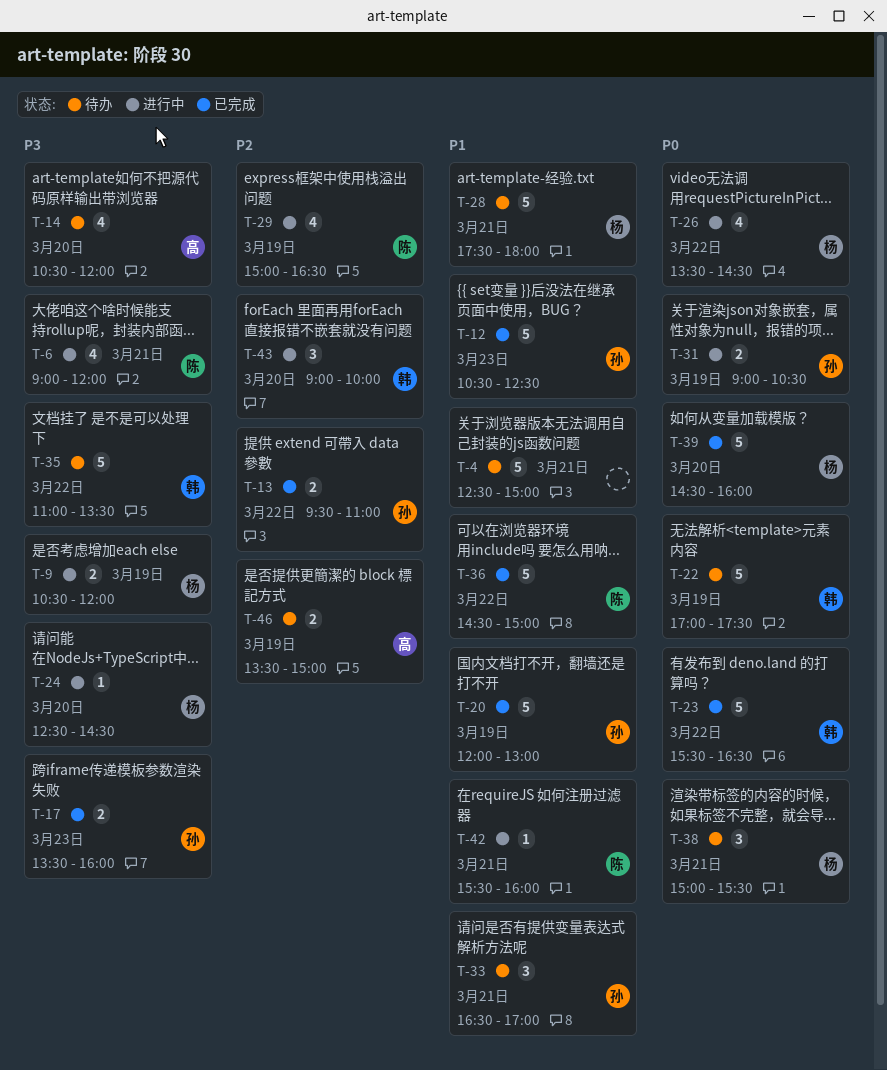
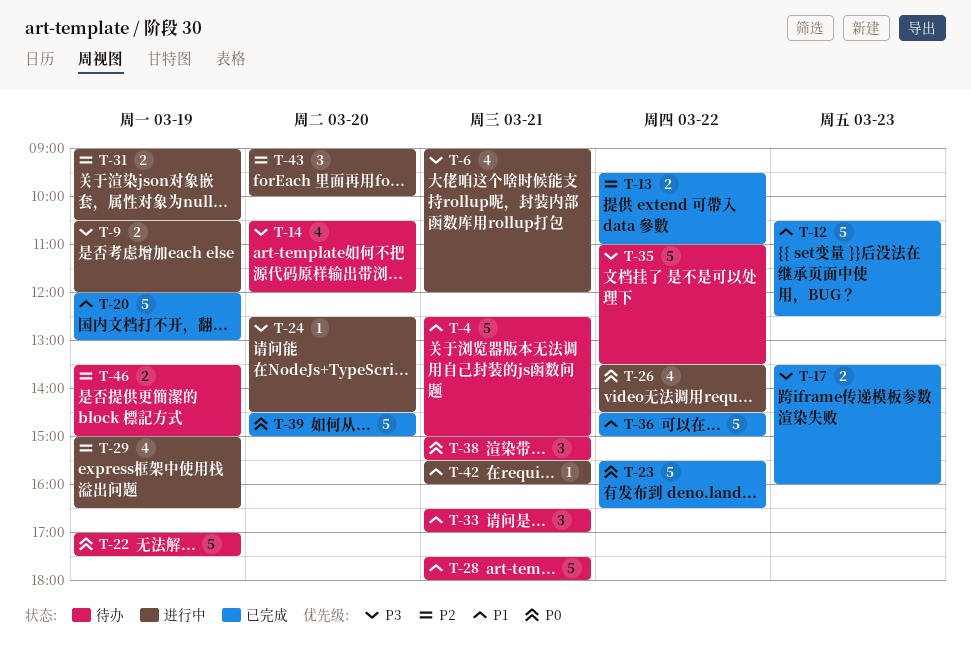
T-31, priority: P0 -> P2
T-39, ends: 16:00 -> 15:00

